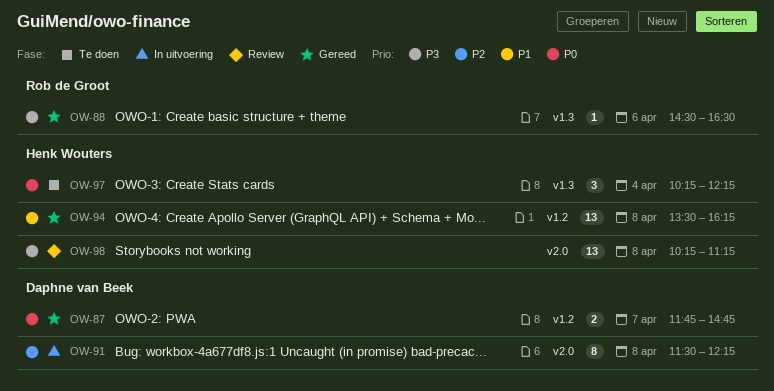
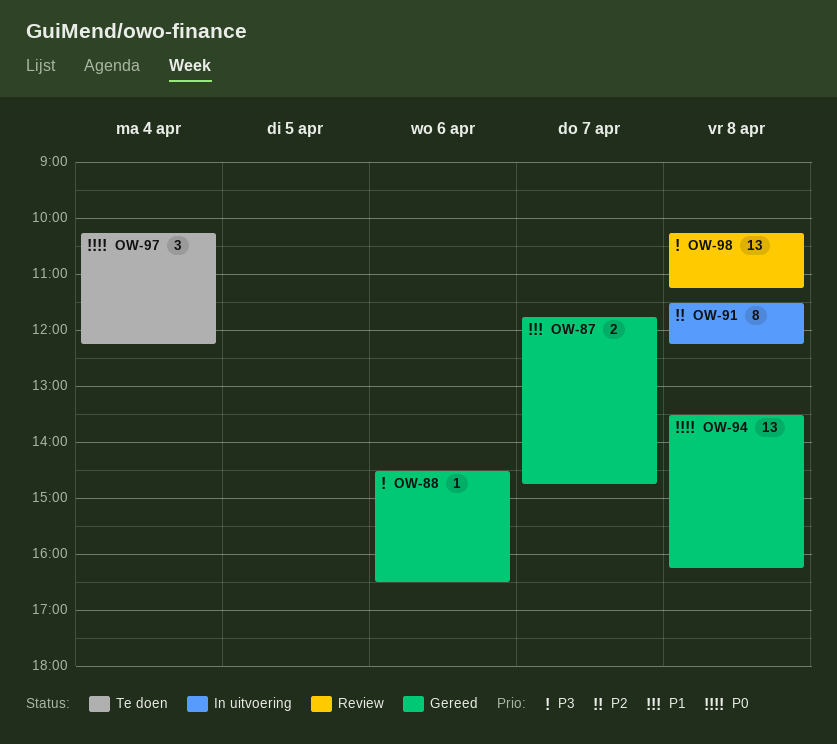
OW-87, priority: P0 -> P1
OW-94, priority: P1 -> P0

